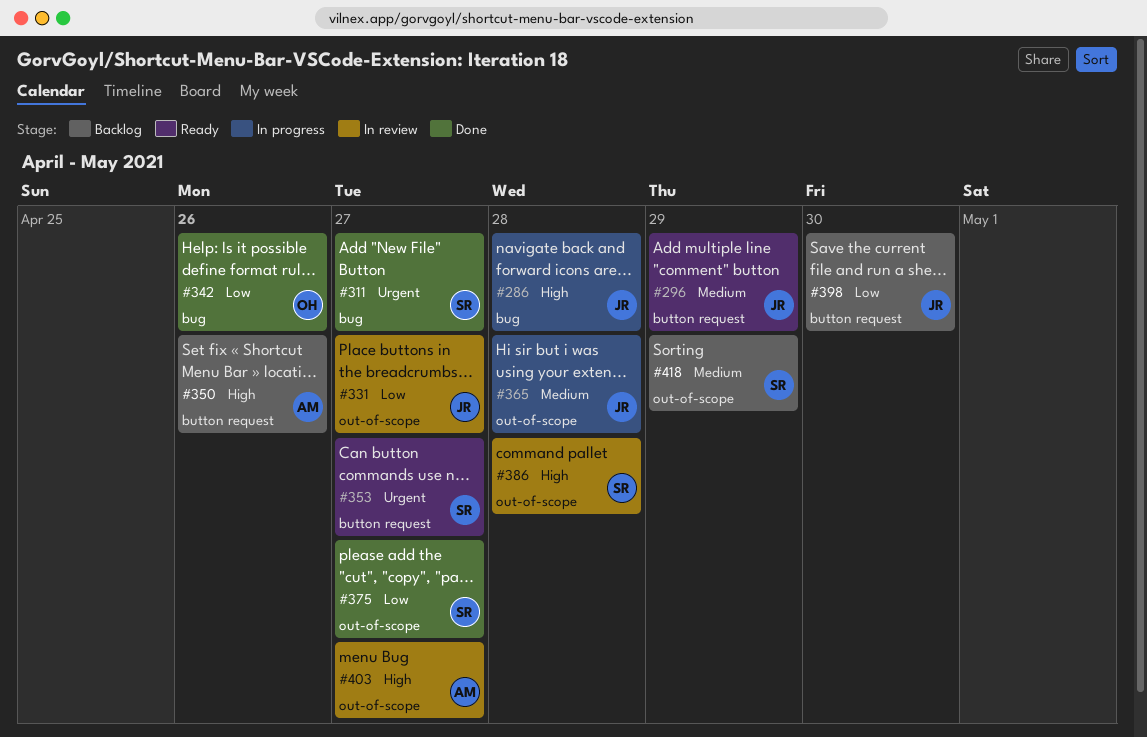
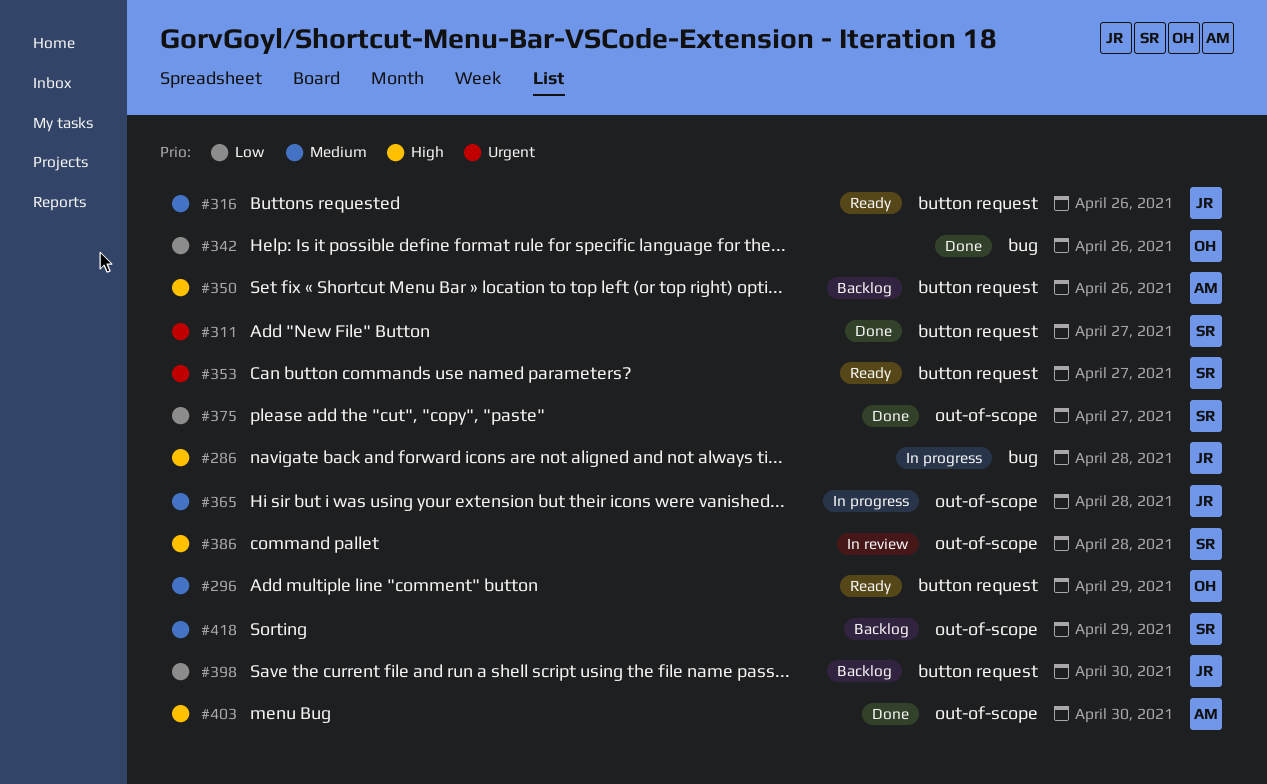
#296, owner: JR -> OH
#311, label: bug -> button request
#316: none -> present
#331: present -> none
#403, status: In review -> Done
#403, due: Apr 27 -> Apr 30

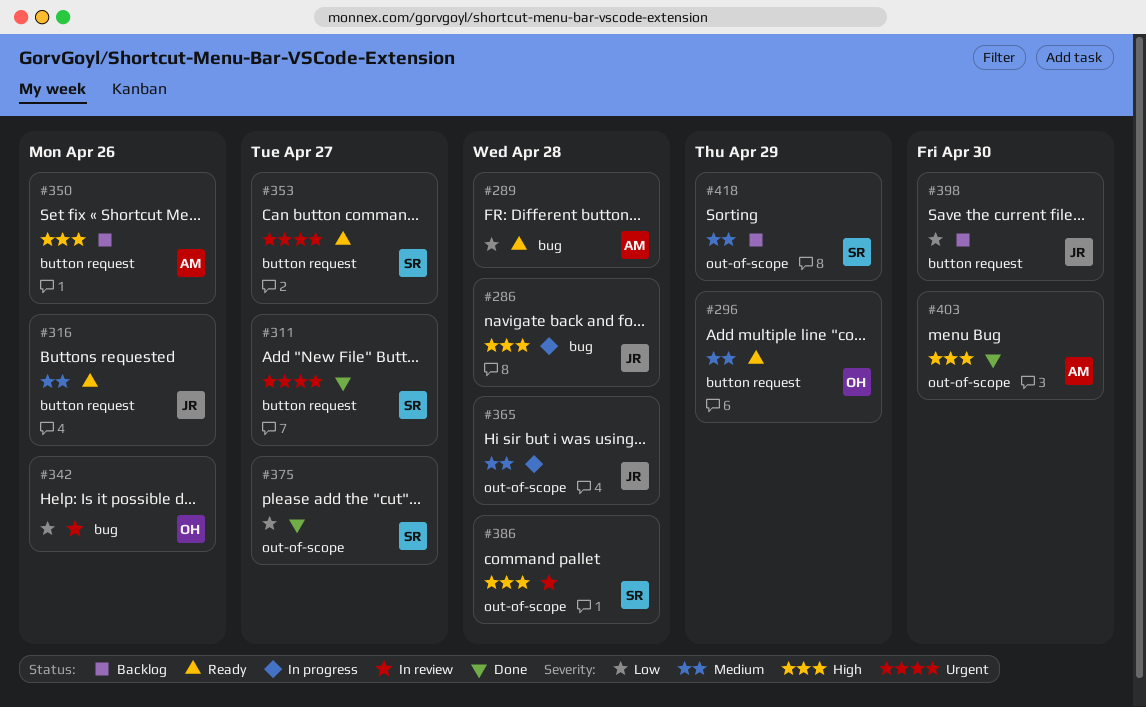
#289: none -> present
#342, status: Done -> In review

